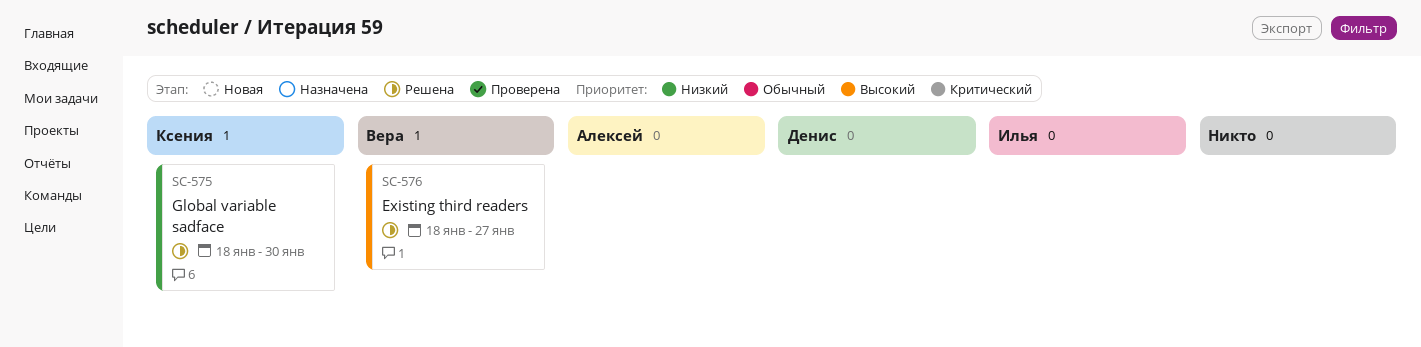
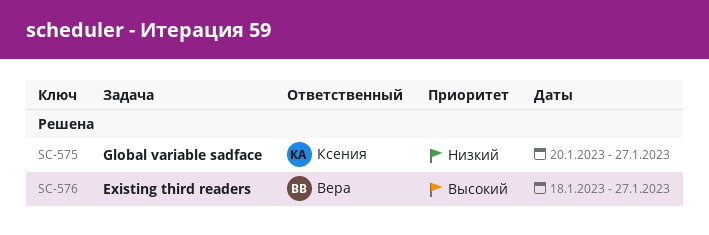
SC-575, start: Jan 18 -> Jan 20
SC-575, due: Jan 30 -> Jan 27

